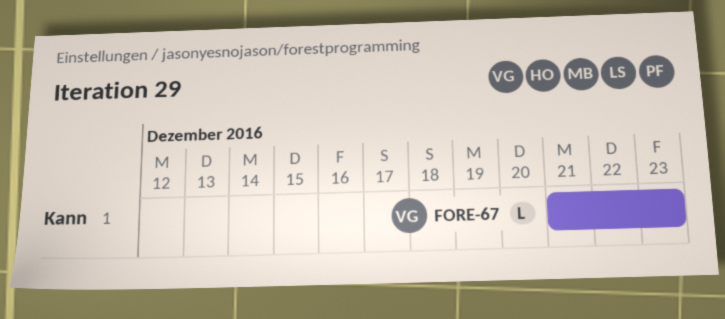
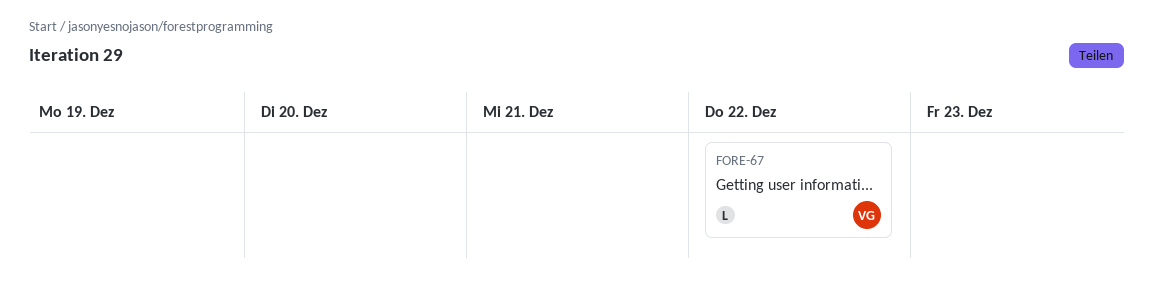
FORE-67, due: Dec 23 -> Dec 22

